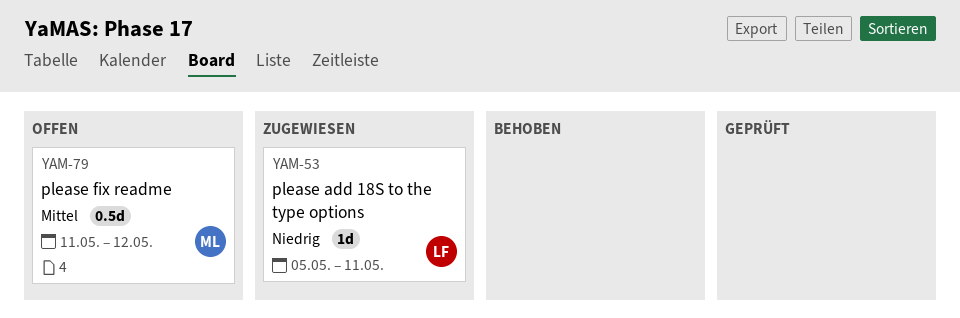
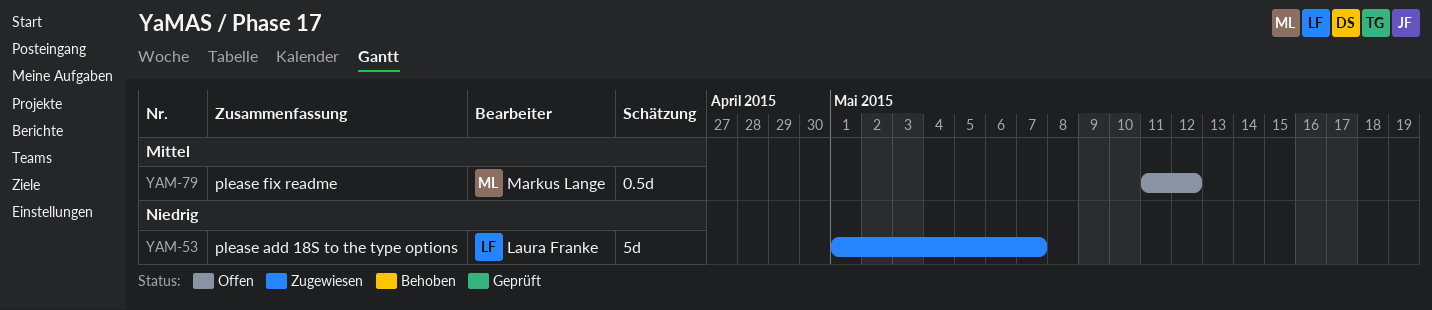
YAM-53, estimate: 1d -> 5d
YAM-53, start: May 5 -> May 1
YAM-53, due: May 11 -> May 7

